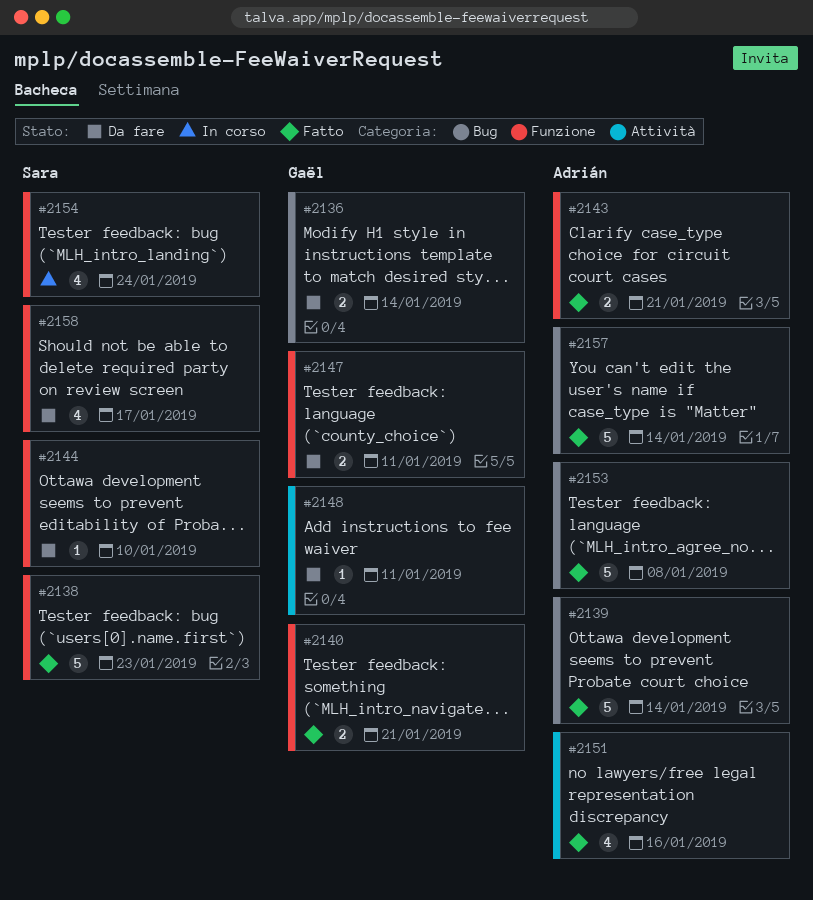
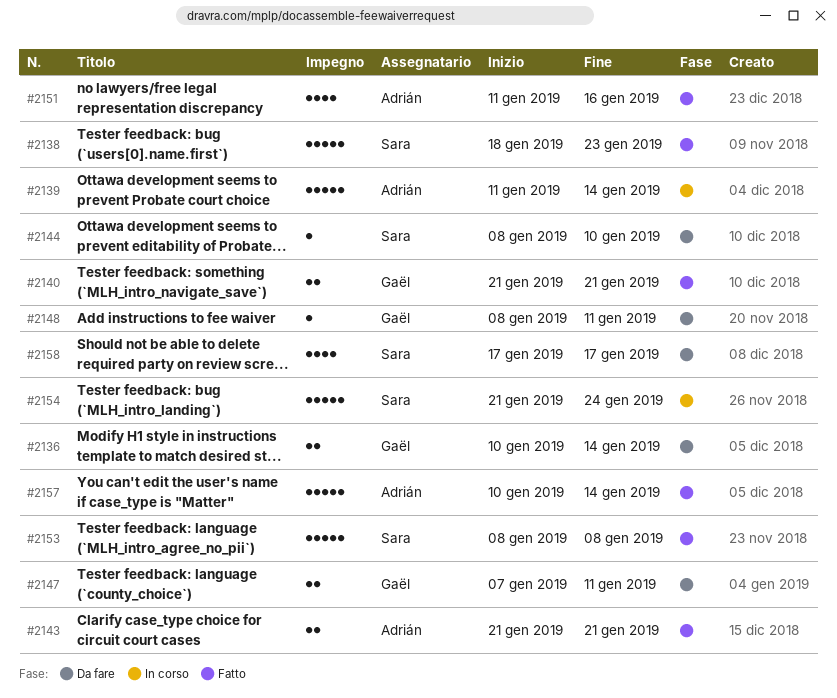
#2139, status: Fatto -> In corso
#2153, owner: Adrián -> Sara
#2154, estimate: 4 -> 5

